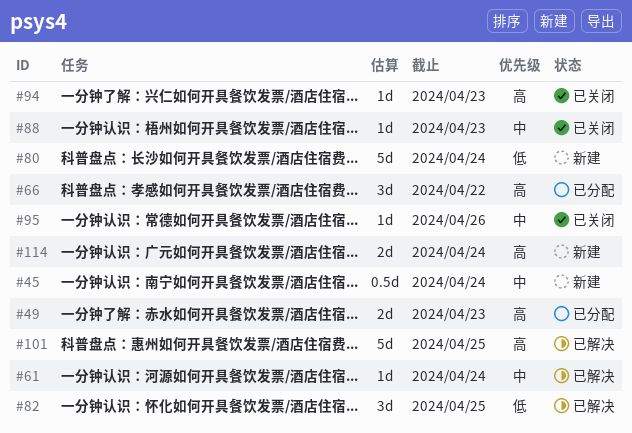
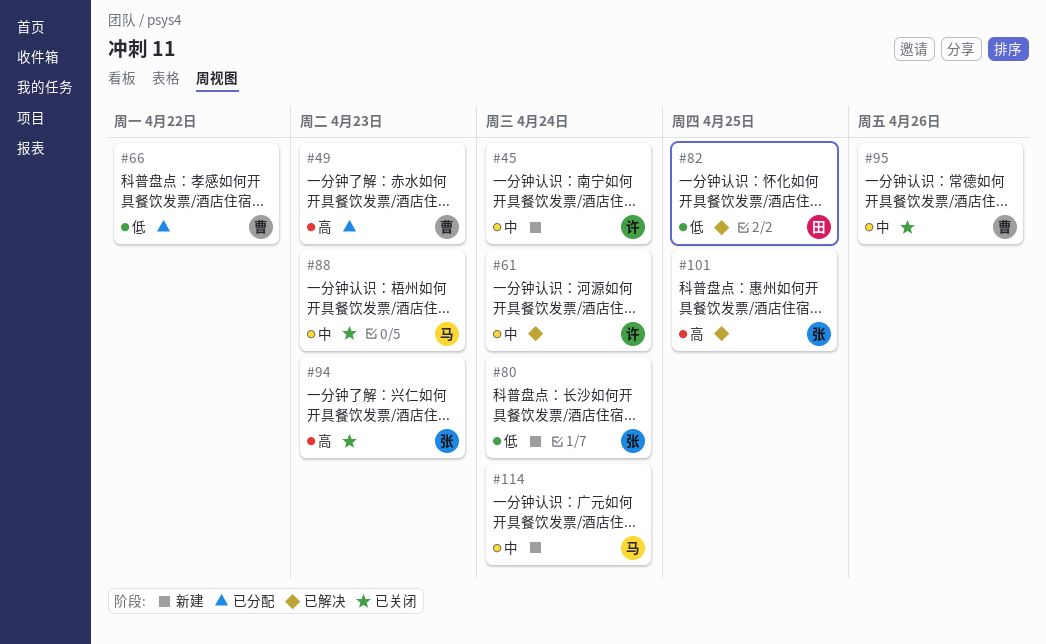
#66, priority: 高 -> 低
#114, priority: 高 -> 中

